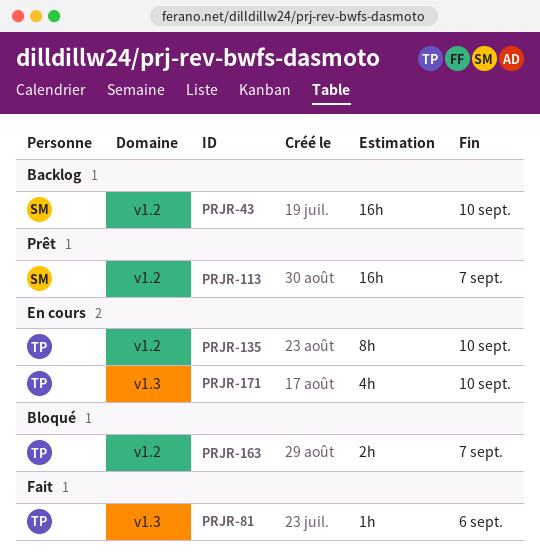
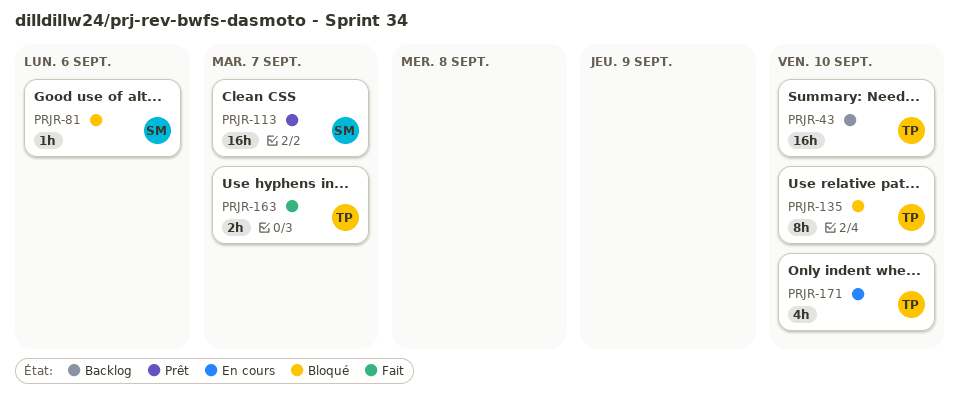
PRJR-43, owner: SM -> TP
PRJR-81, status: Fait -> Bloqué
PRJR-81, owner: TP -> SM
PRJR-135, status: En cours -> Bloqué
PRJR-163, status: Bloqué -> Fait

